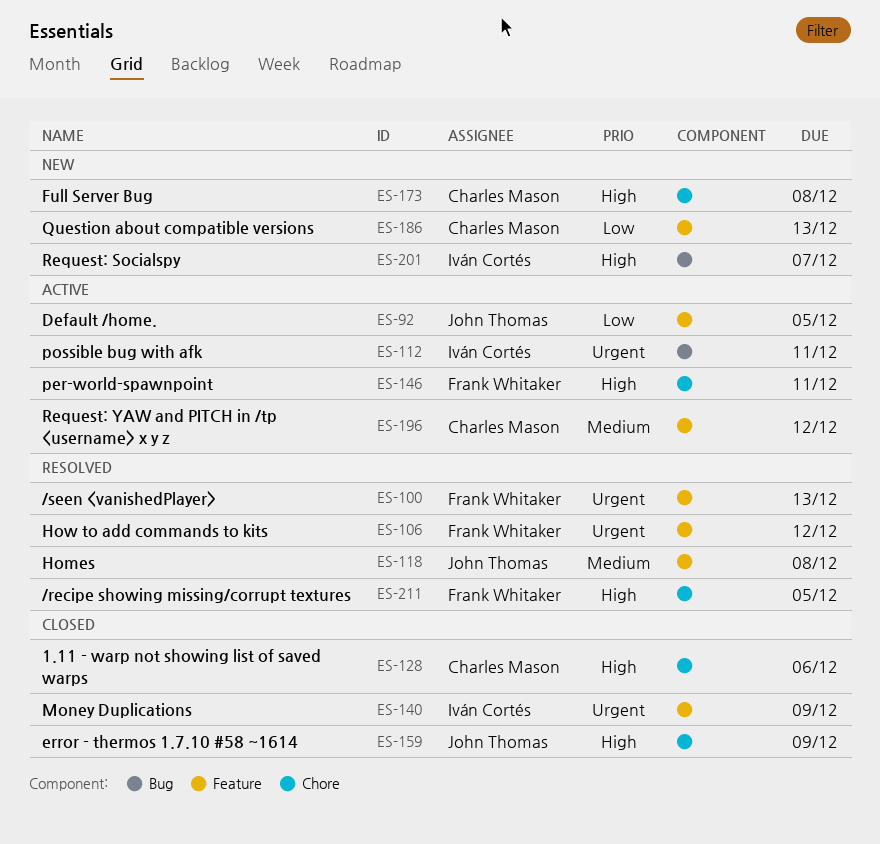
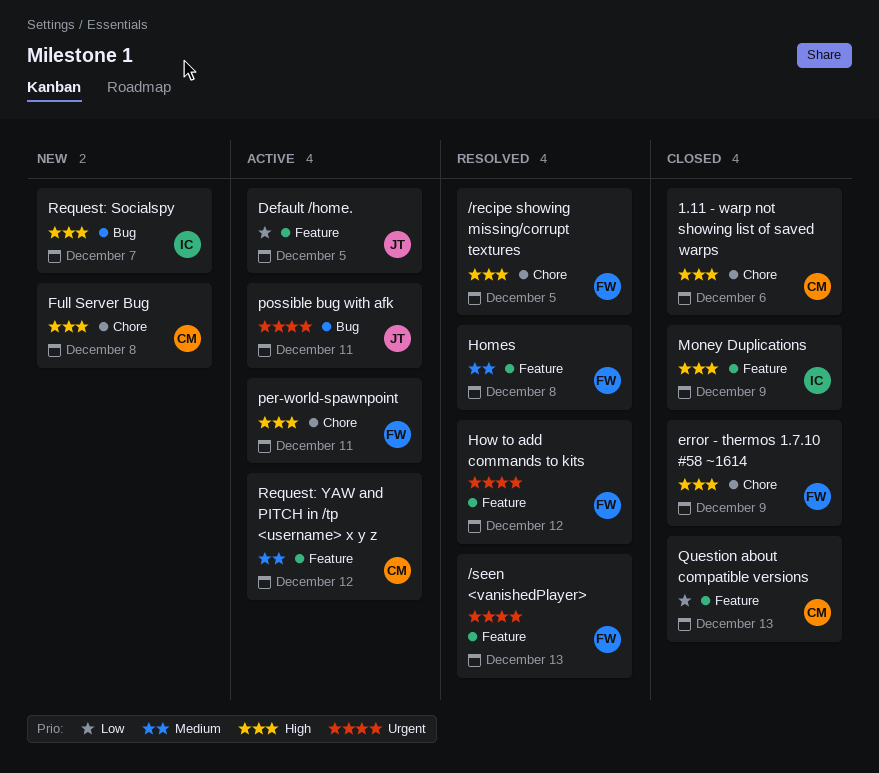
error - thermos 1.7.10 #58 ~1614, owner: John Thomas -> Frank Whitaker
Homes, owner: John Thomas -> Frank Whitaker
Money Duplications, priority: Urgent -> High
possible bug with afk, owner: Iván Cortés -> John Thomas
Question about compatible versions, status: New -> Closed

